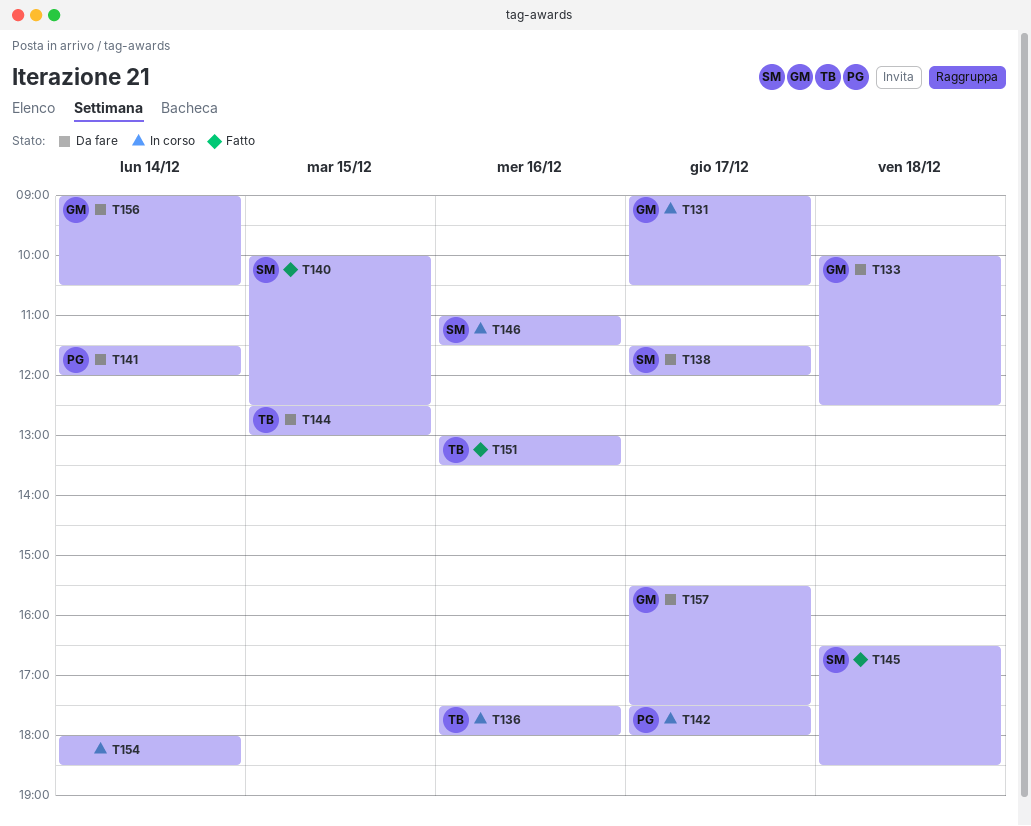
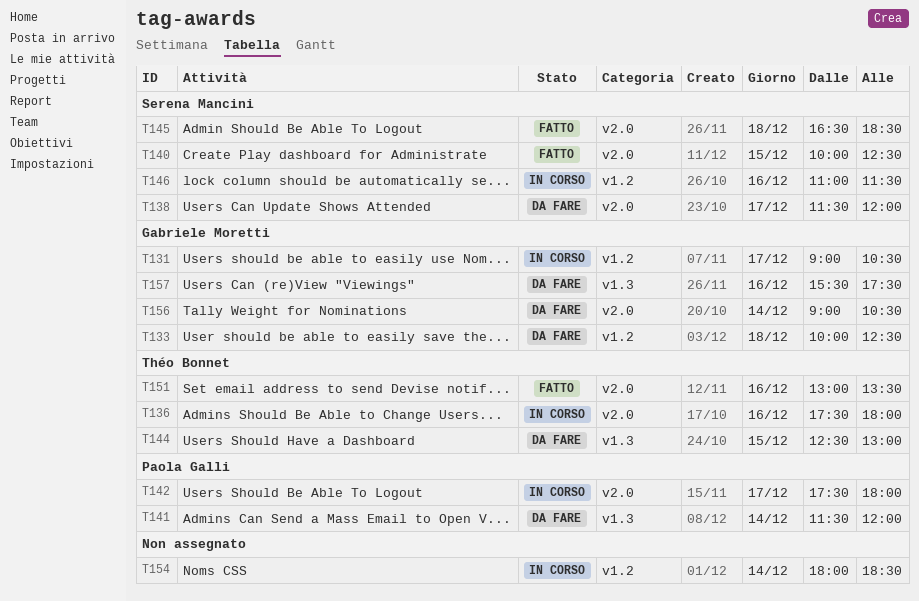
T157, day: Dec 17 -> Dec 16

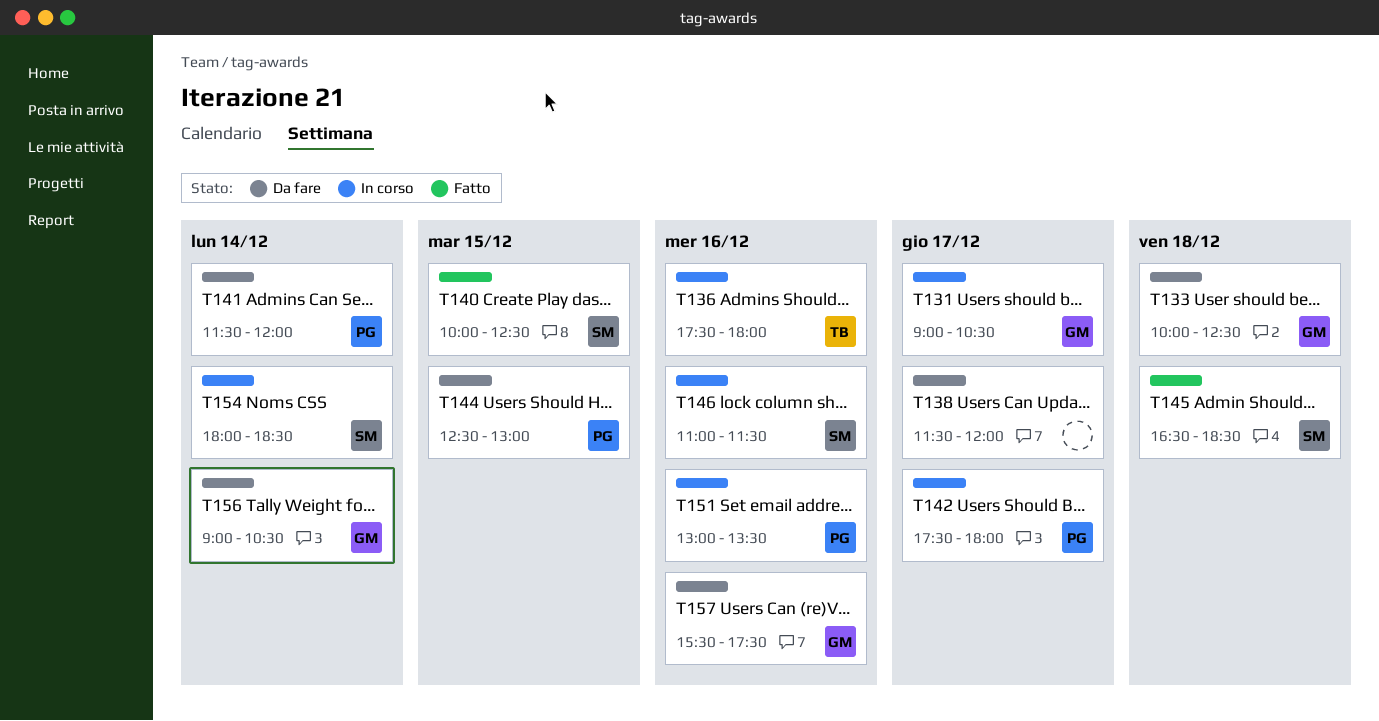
T138, owner: Serena Mancini -> none
T144, owner: Théo Bonnet -> Paola Galli
T151, status: Fatto -> In corso
T151, owner: Théo Bonnet -> Paola Galli
T154, owner: none -> Serena Mancini

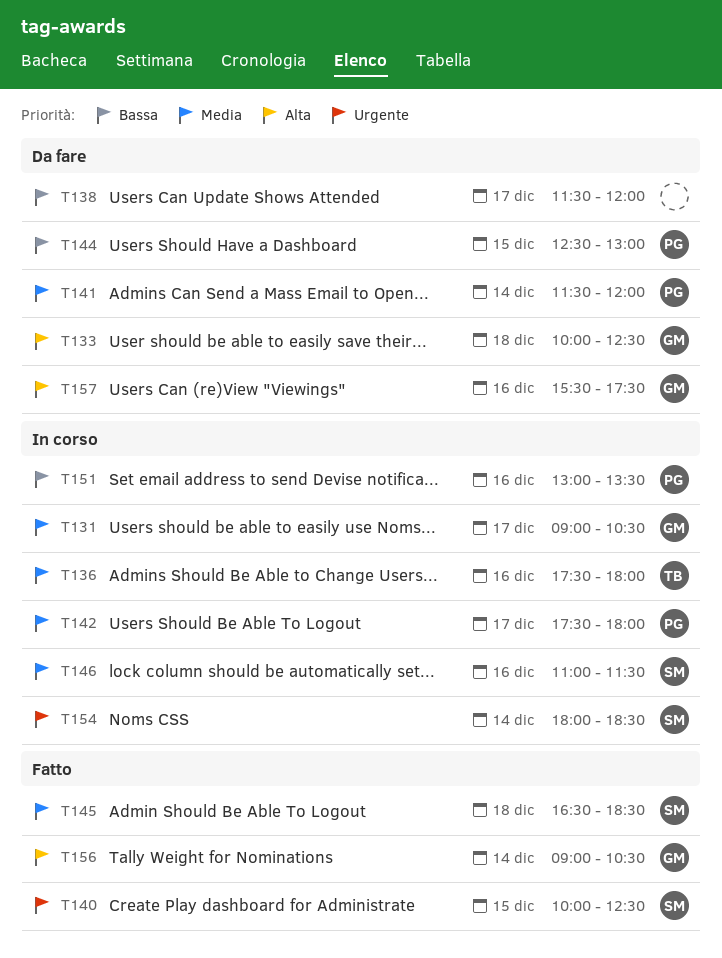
T156, status: Da fare -> Fatto

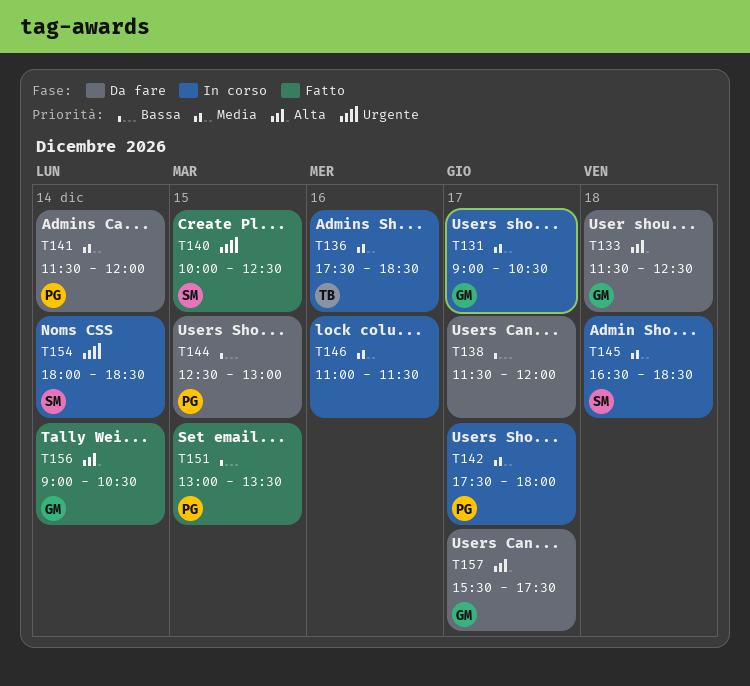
T133, begins: 10:00 -> 11:30
T136, ends: 18:00 -> 18:30
T145, status: Fatto -> In corso
T146, owner: SM -> none
T151, status: In corso -> Fatto
T151, day: Dec 16 -> Dec 15
T157, day: Dec 16 -> Dec 17

